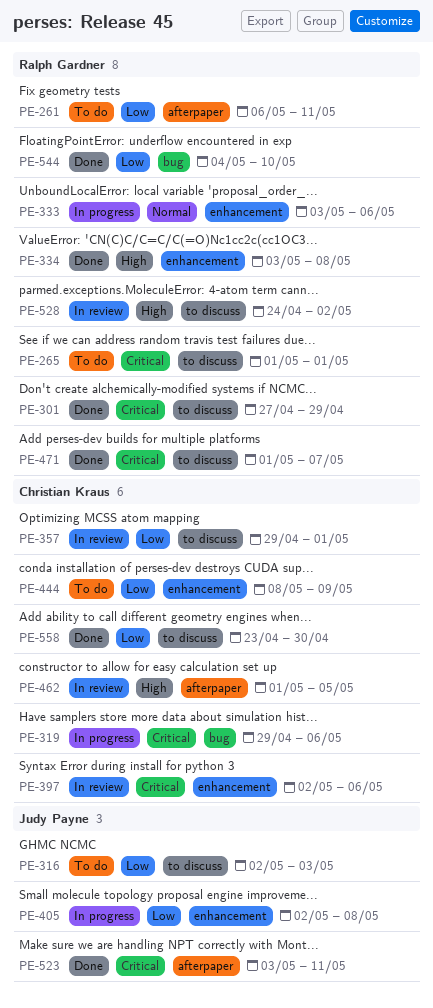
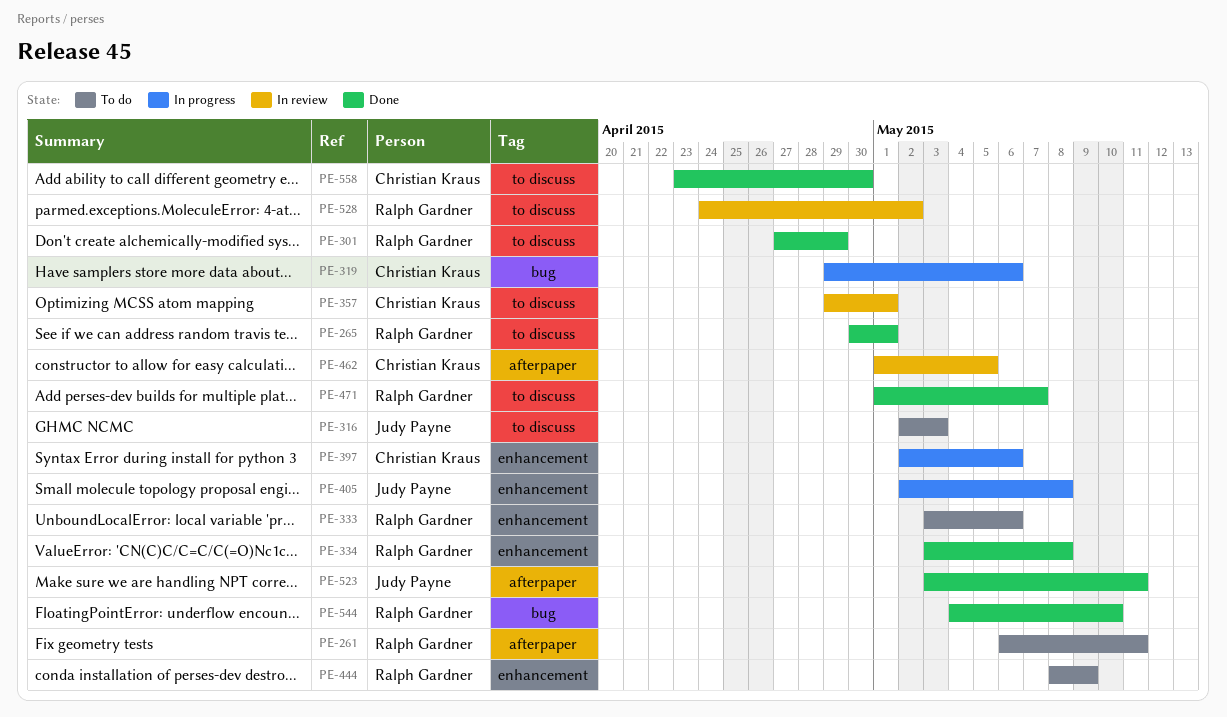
PE-265, status: To do -> Done
PE-265, start: May 1 -> Apr 30
PE-333, status: In progress -> To do
PE-397, status: In review -> In progress
PE-444, owner: Christian Kraus -> Ralph Gardner

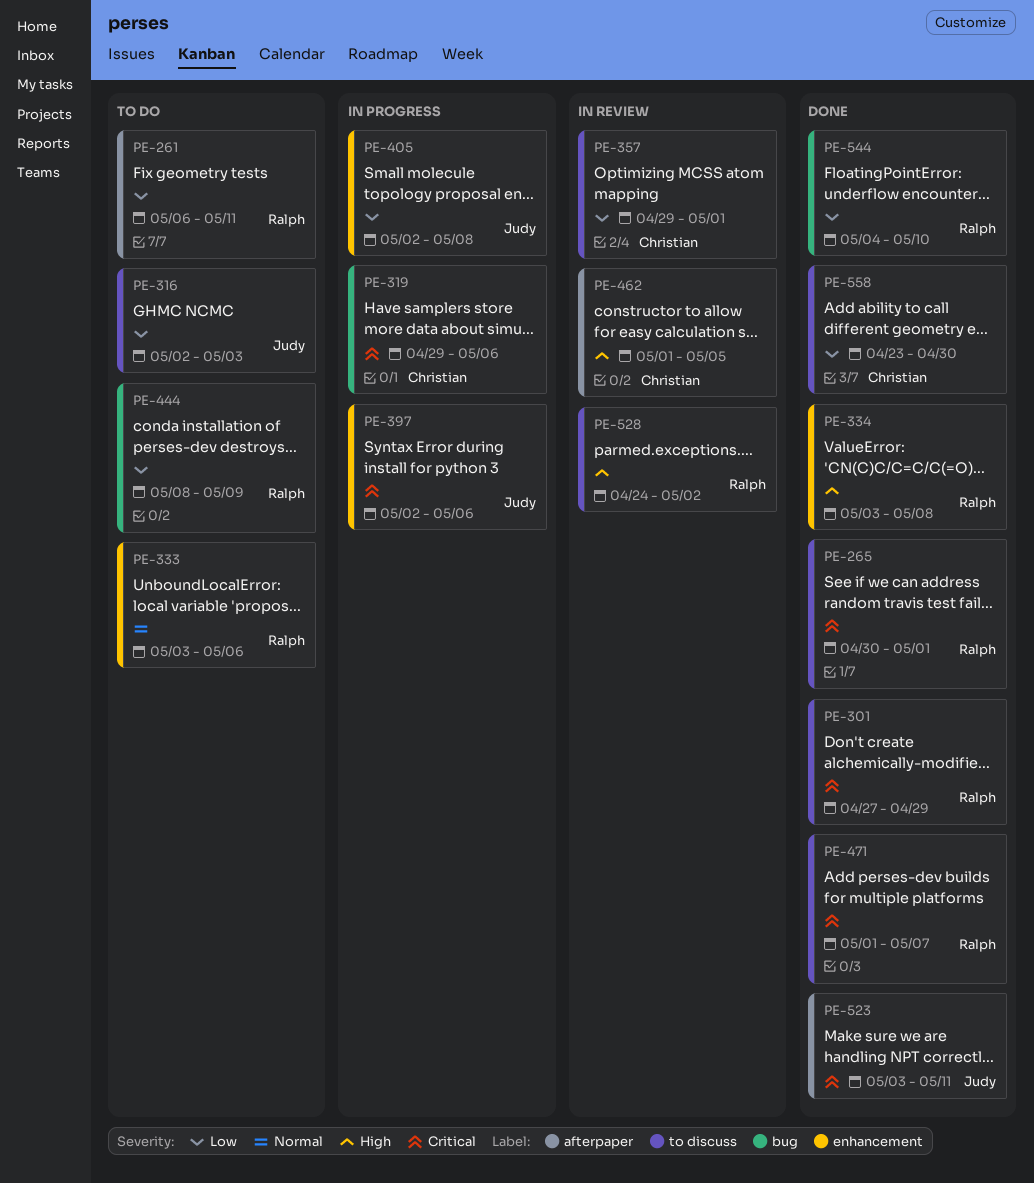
PE-397, owner: Christian Kraus -> Judy Payne
PE-444, label: enhancement -> bug

